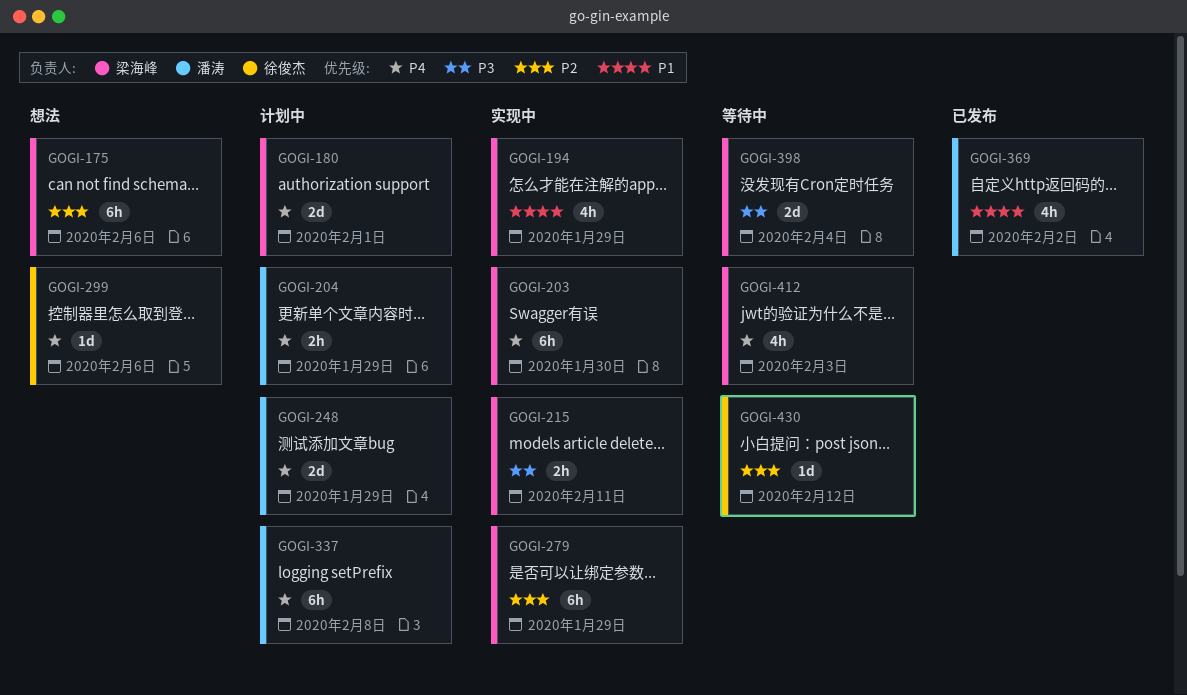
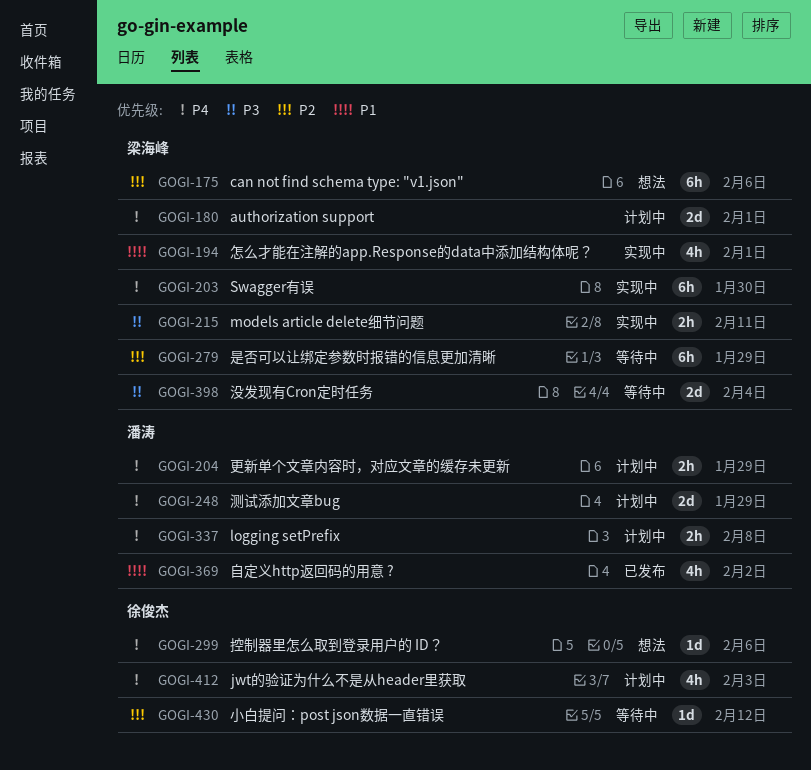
GOGI-194, due: Jan 29 -> Feb 1
GOGI-279, status: 实现中 -> 等待中
GOGI-337, estimate: 6h -> 2h
GOGI-412, status: 等待中 -> 计划中
GOGI-412, owner: 梁海峰 -> 徐俊杰

